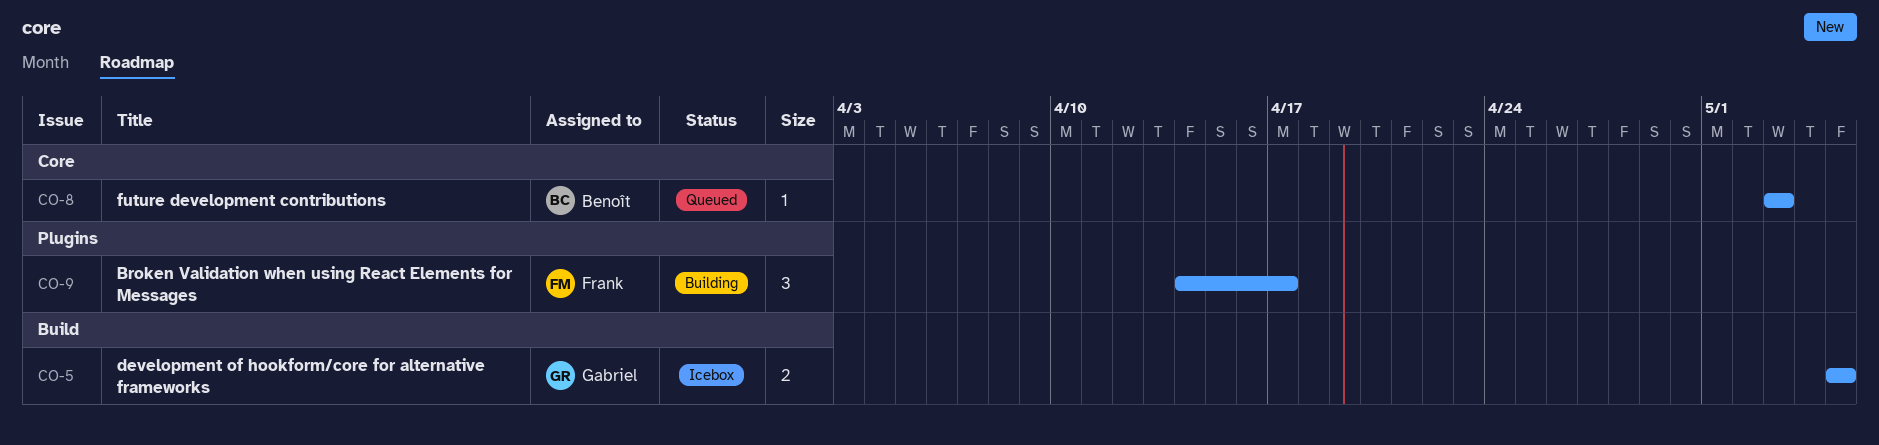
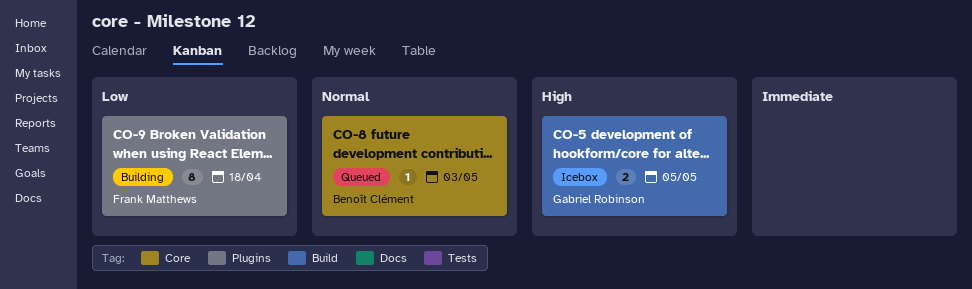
CO-9, estimate: 3 -> 8
CO-9, due: Apr 17 -> Apr 18

